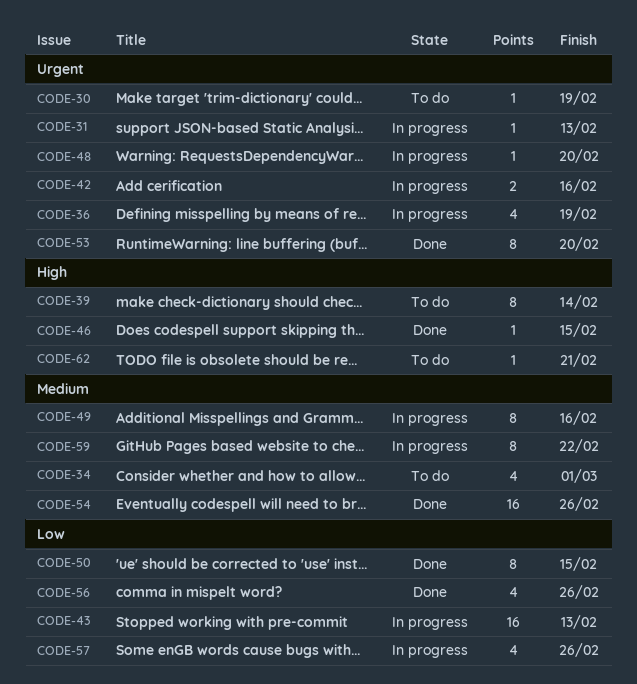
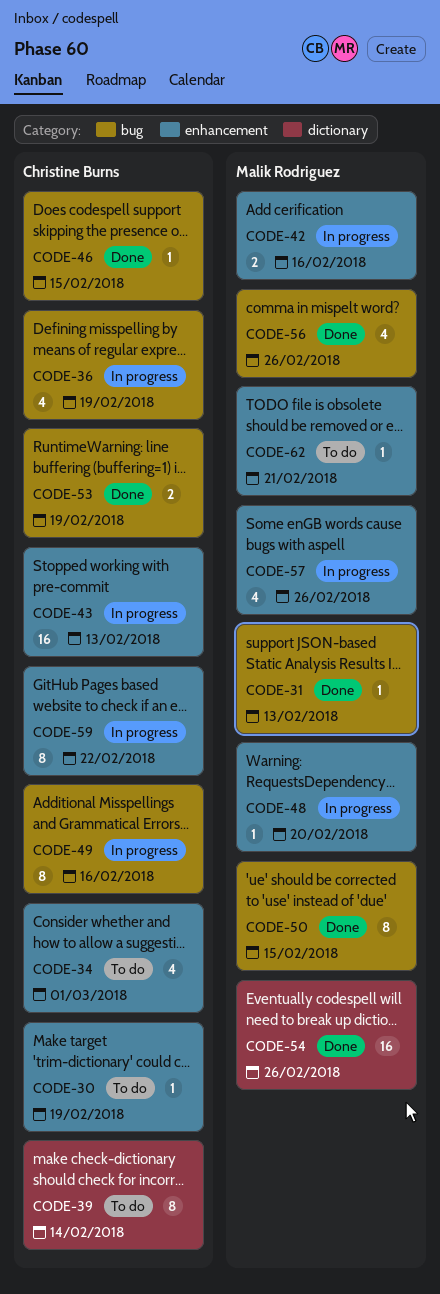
CODE-31, status: In progress -> Done
CODE-53, estimate: 8 -> 2
CODE-53, due: Feb 20 -> Feb 19

